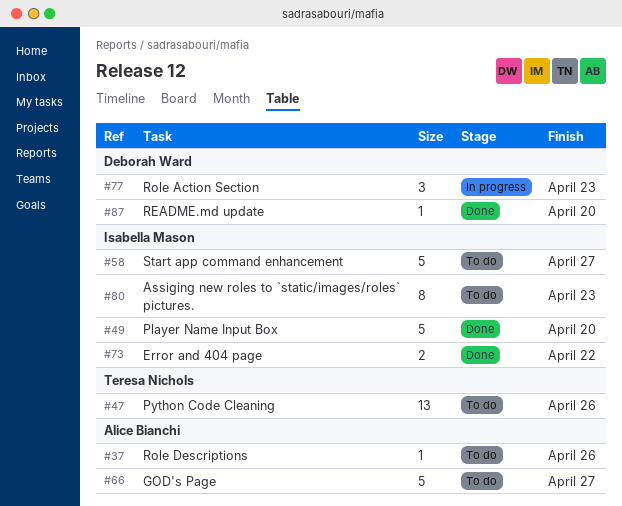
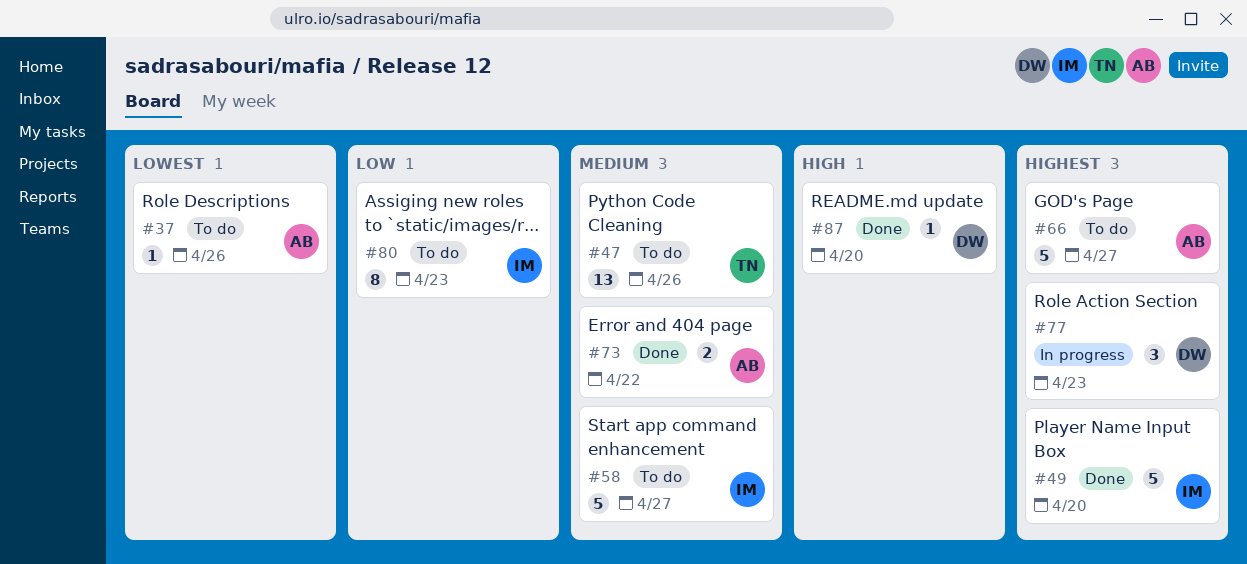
#73, owner: Isabella Mason -> Alice Bianchi

